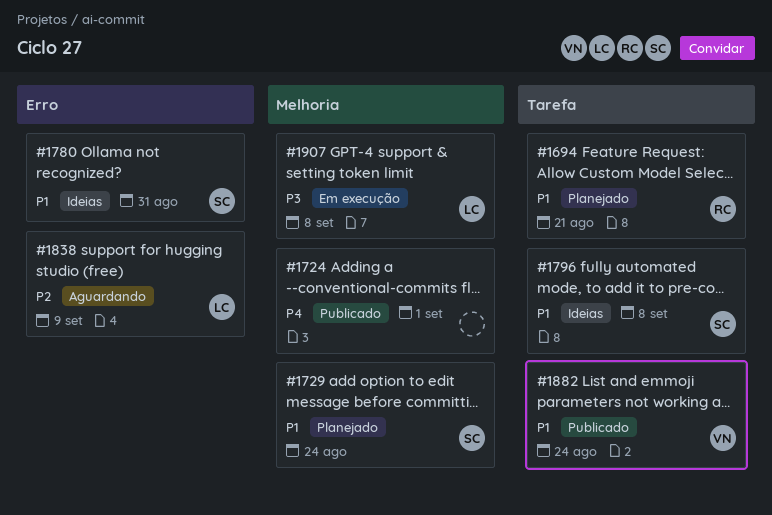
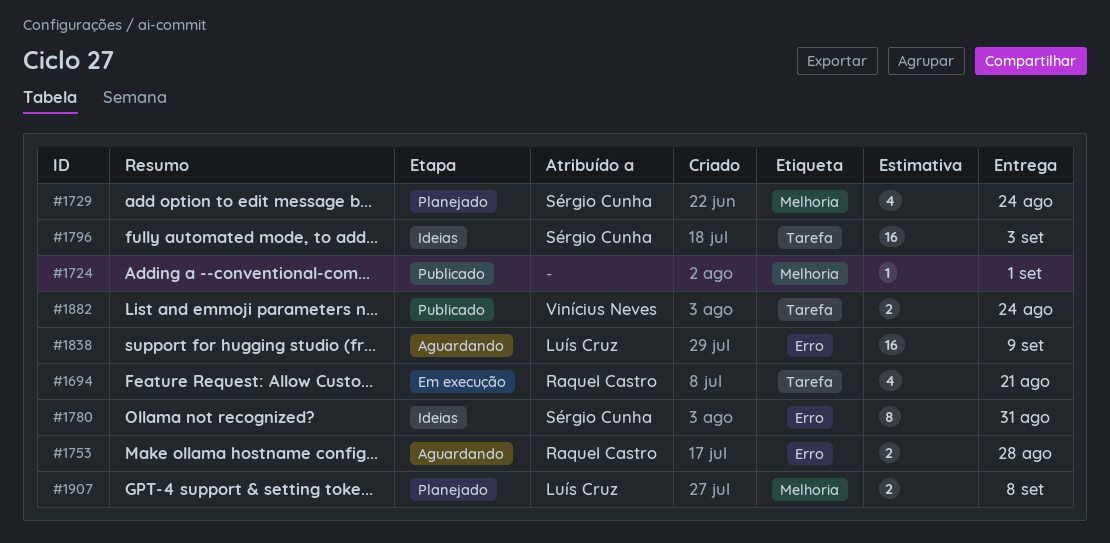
#1694, status: Planejado -> Em execução
#1753: none -> present
#1796, due: Sep 8 -> Sep 3
#1907, status: Em execução -> Planejado

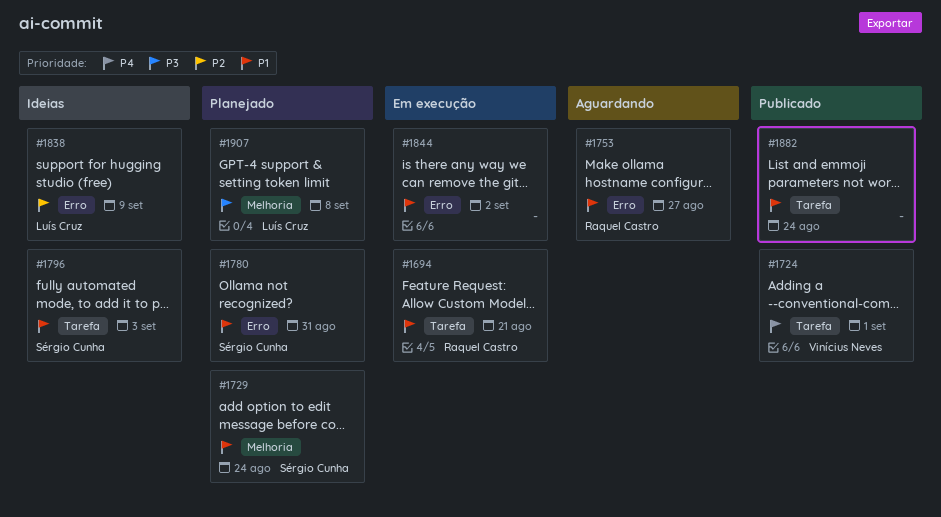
#1724, owner: none -> Vinícius Neves
#1724, label: Melhoria -> Tarefa
#1753, due: Aug 28 -> Aug 27
#1780, status: Ideias -> Planejado
#1838, status: Aguardando -> Ideias
#1844: none -> present
#1882, owner: Vinícius Neves -> none

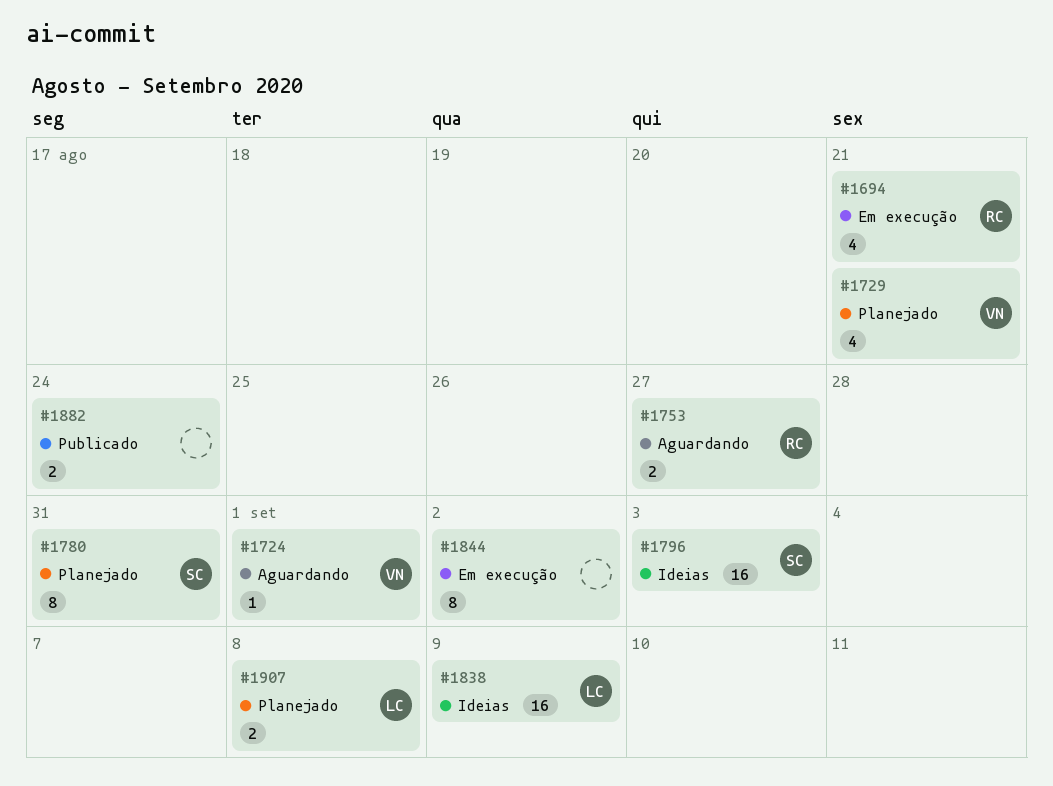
#1724, status: Publicado -> Aguardando
#1729, owner: Sérgio Cunha -> Vinícius Neves
#1729, due: Aug 24 -> Aug 21

